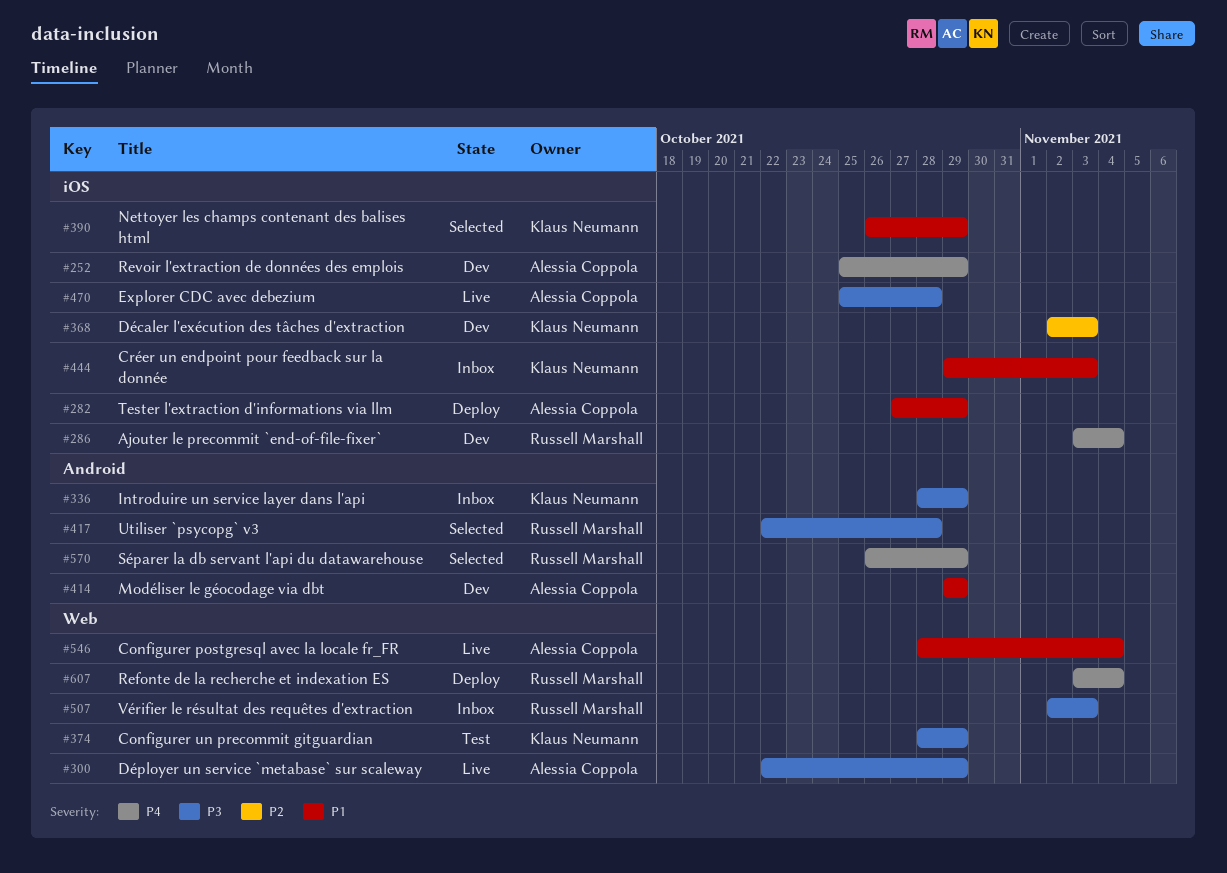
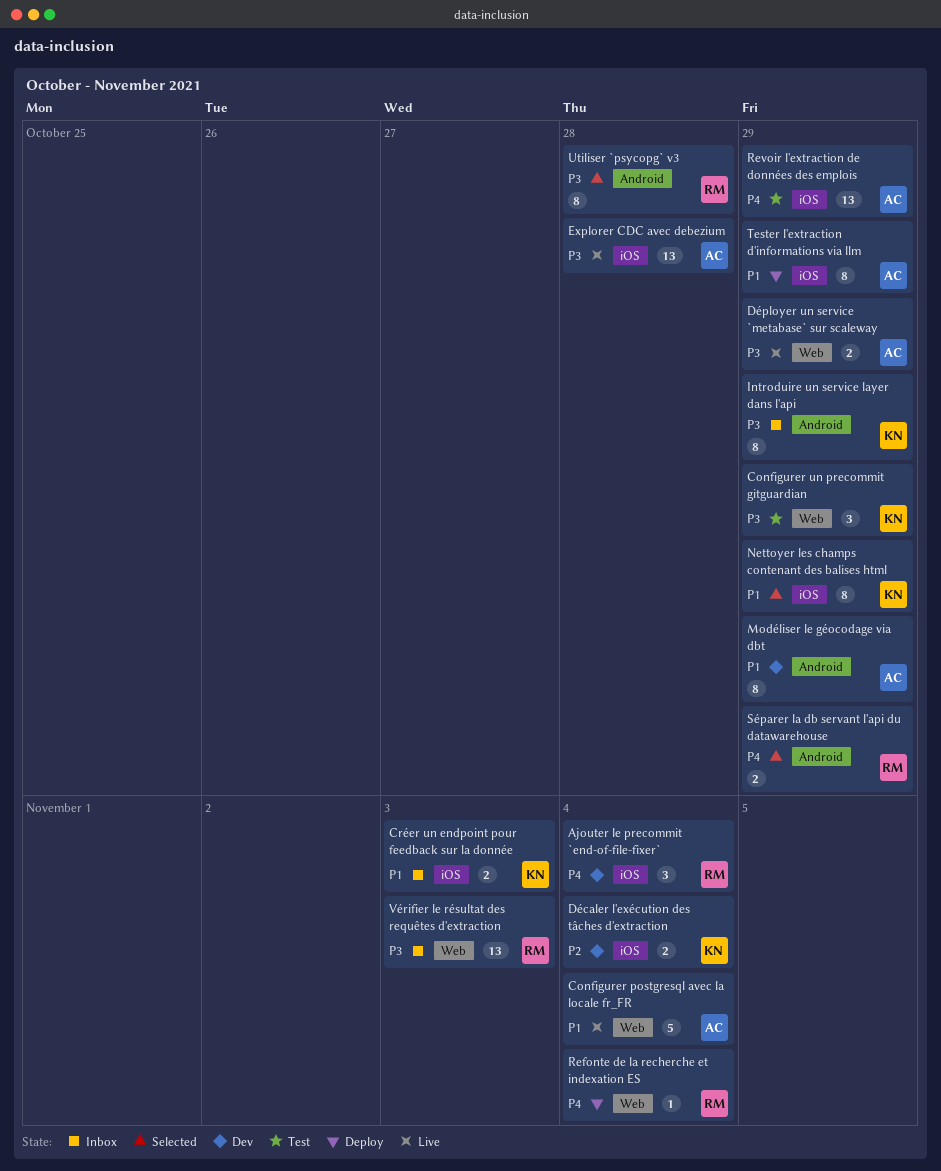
Décaler l'exécution des tâches d'extraction, due: Nov 3 -> Nov 4
Revoir l'extraction de données des emplois, status: Dev -> Test

